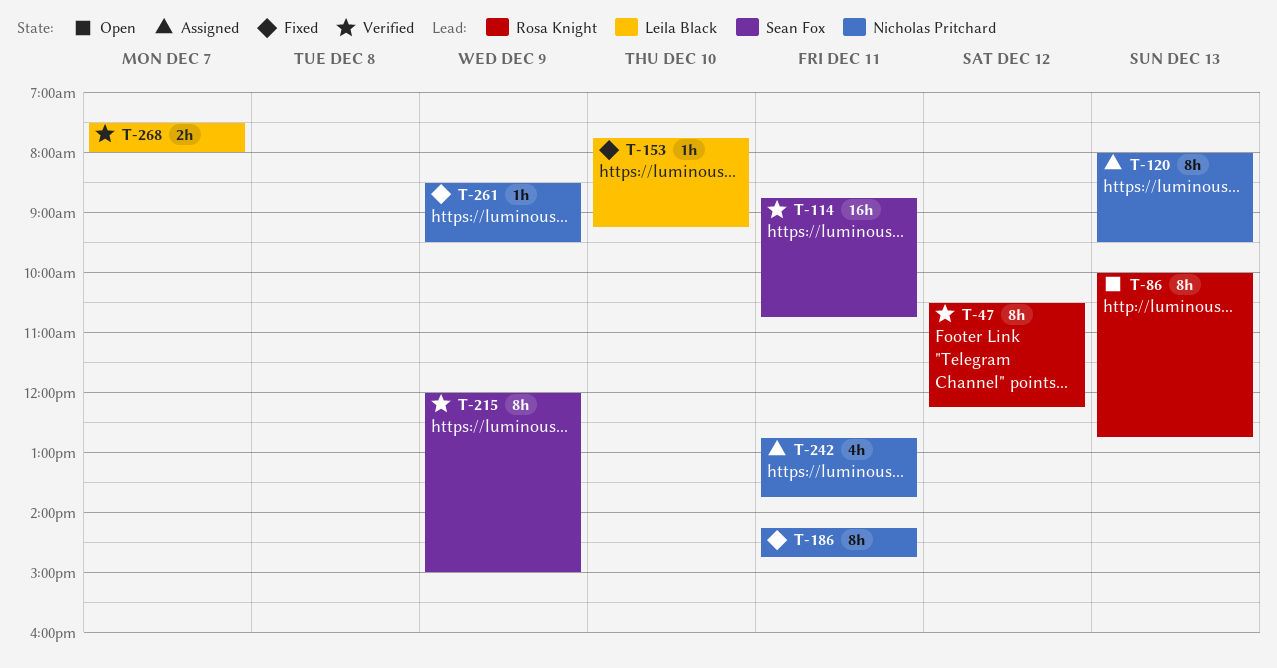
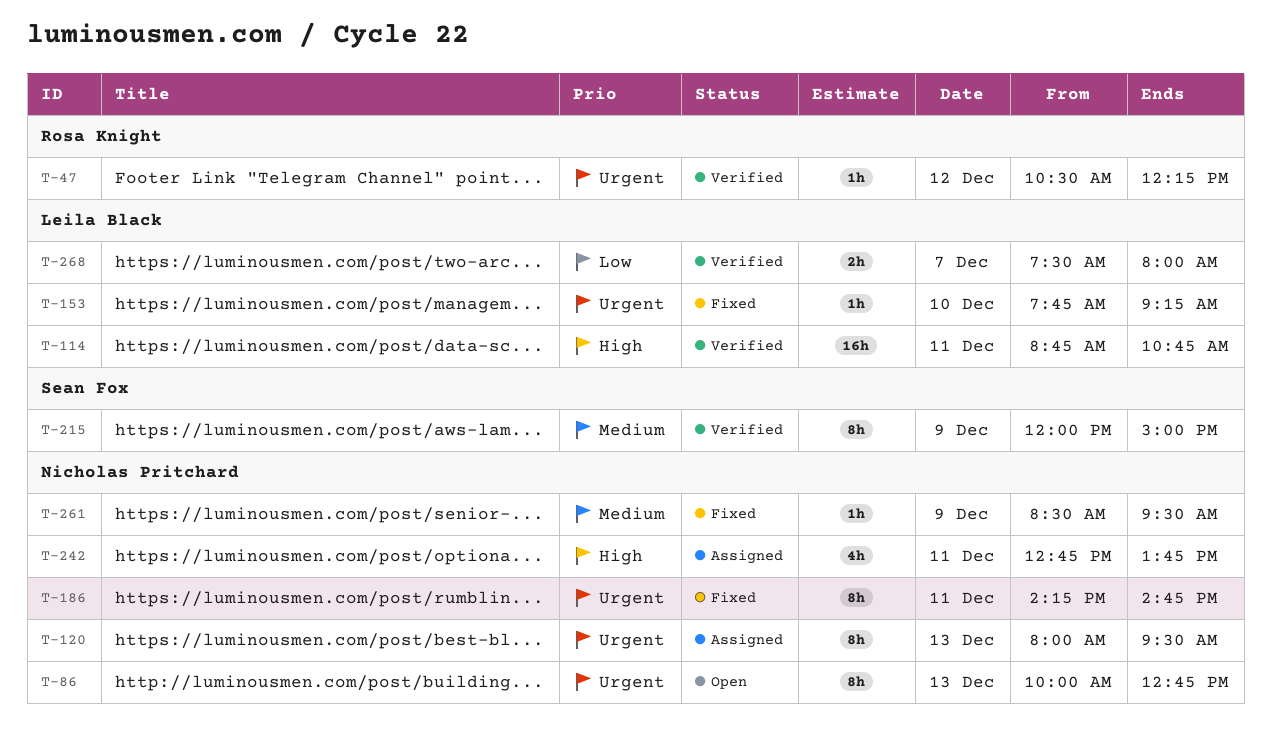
T-47, estimate: 8h -> 1h
T-86, owner: Rosa Knight -> Nicholas Pritchard
T-114, owner: Sean Fox -> Leila Black

